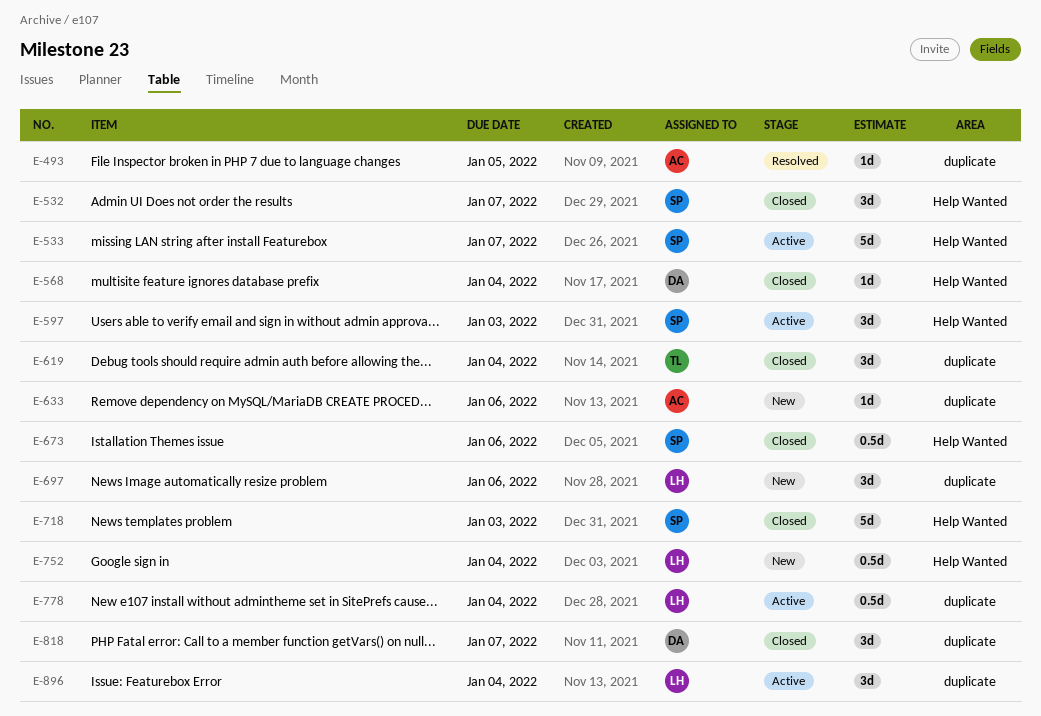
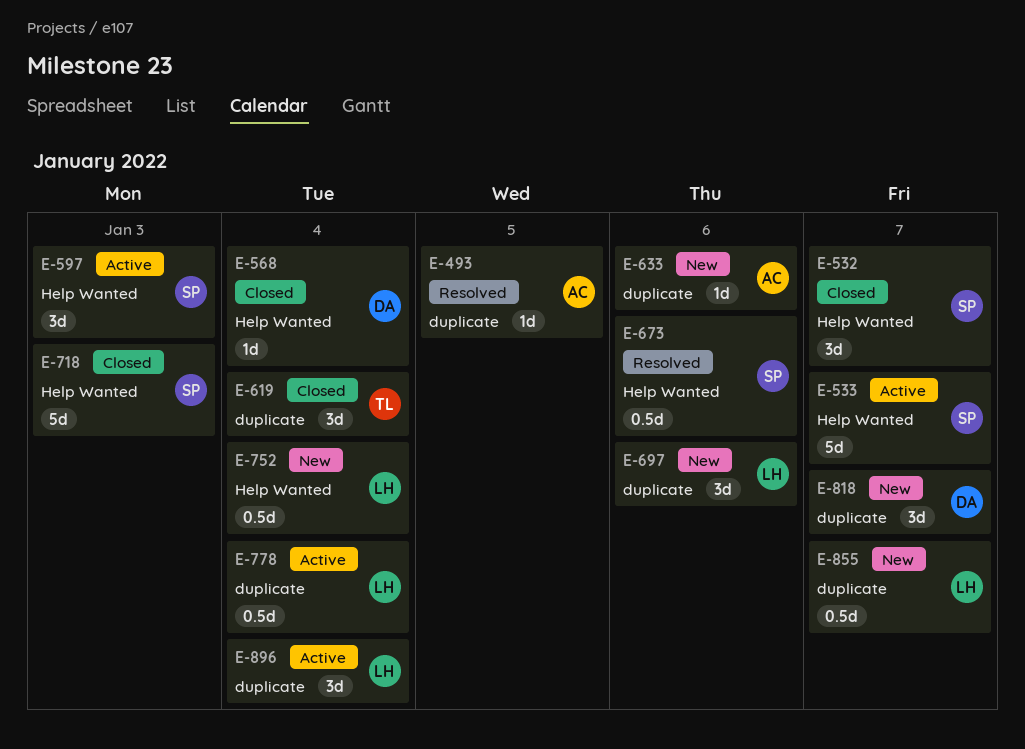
E-673, status: Closed -> Resolved
E-818, status: Closed -> New
E-855: none -> present

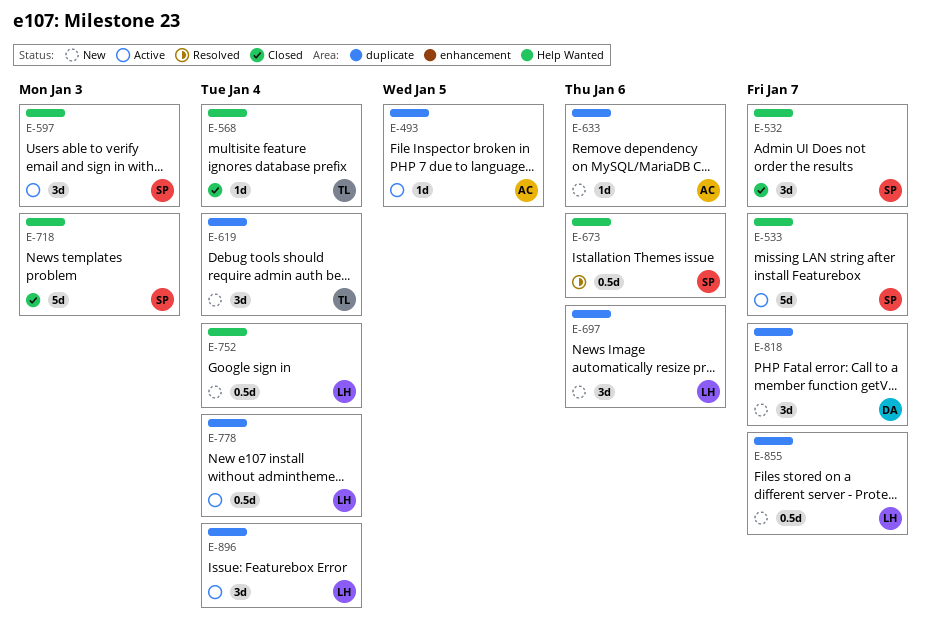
E-493, status: Resolved -> Active
E-568, owner: DA -> TL
E-619, status: Closed -> New

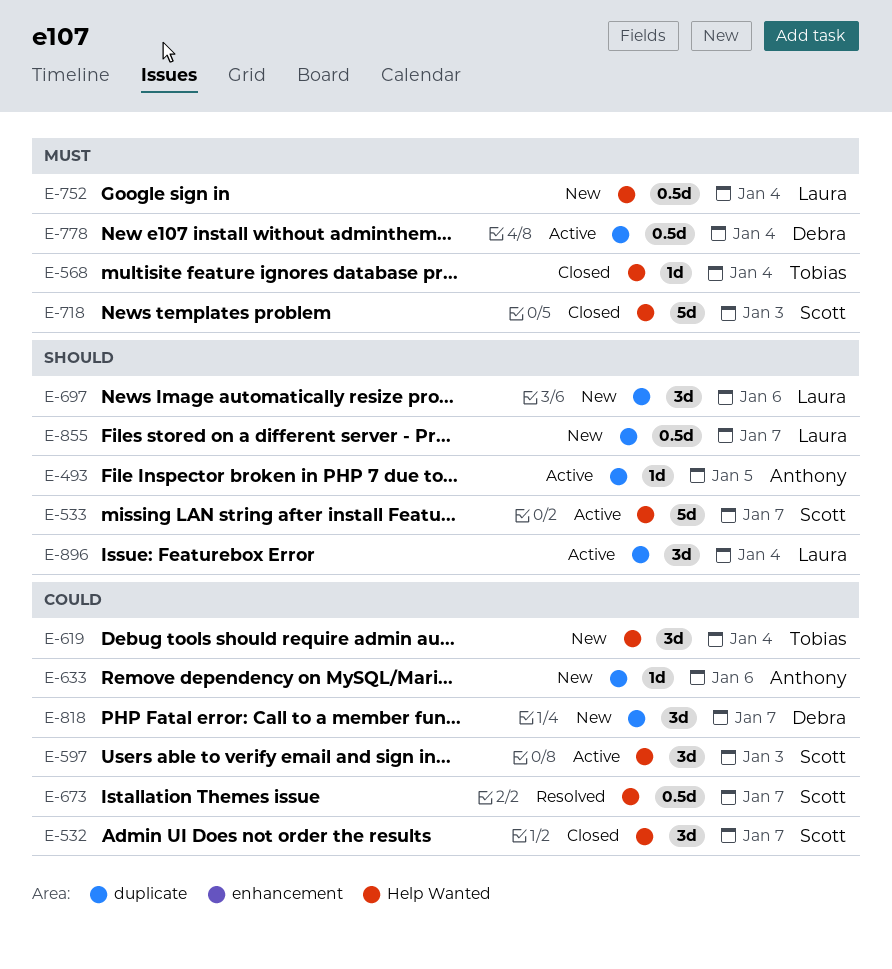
E-619, label: duplicate -> Help Wanted
E-673, due: Jan 6 -> Jan 7
E-778, owner: Laura -> Debra

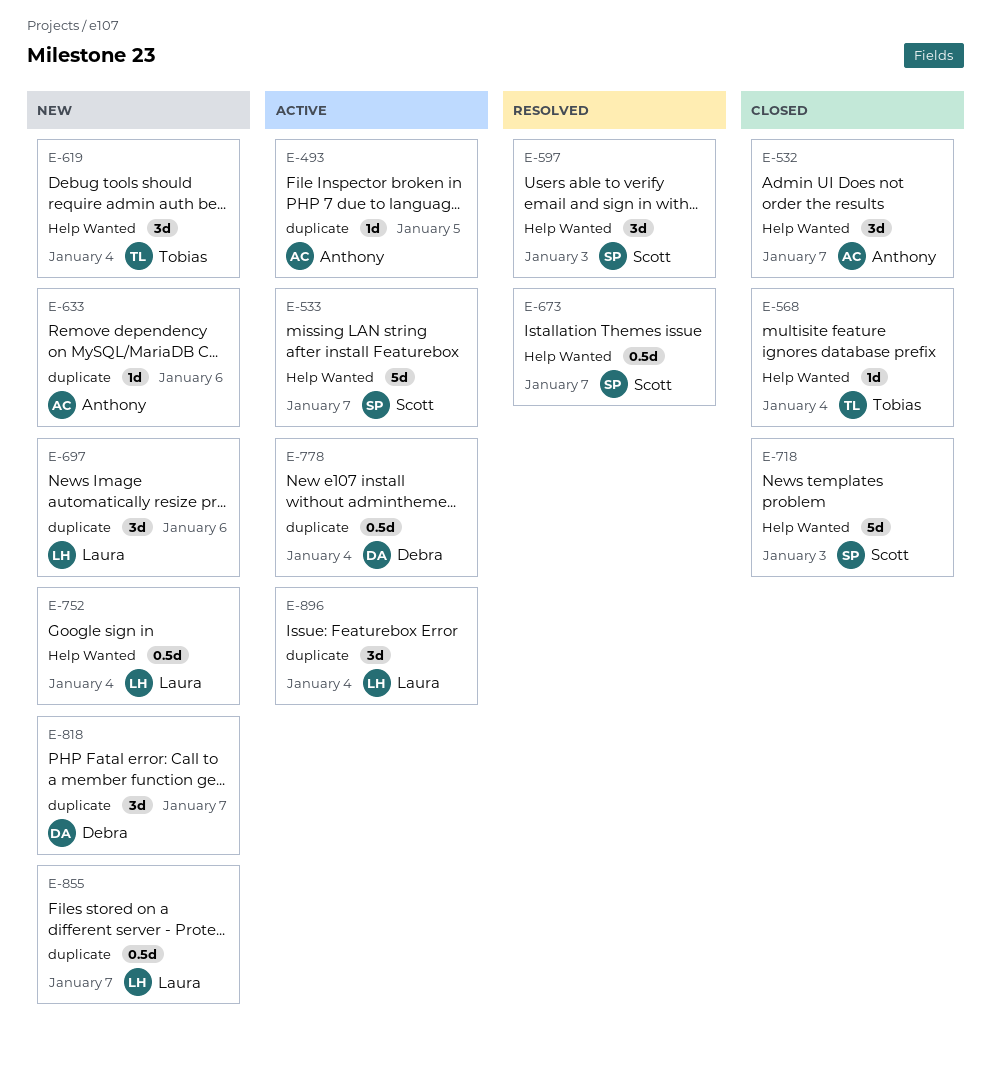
E-532, owner: Scott -> Anthony
E-597, status: Active -> Resolved

